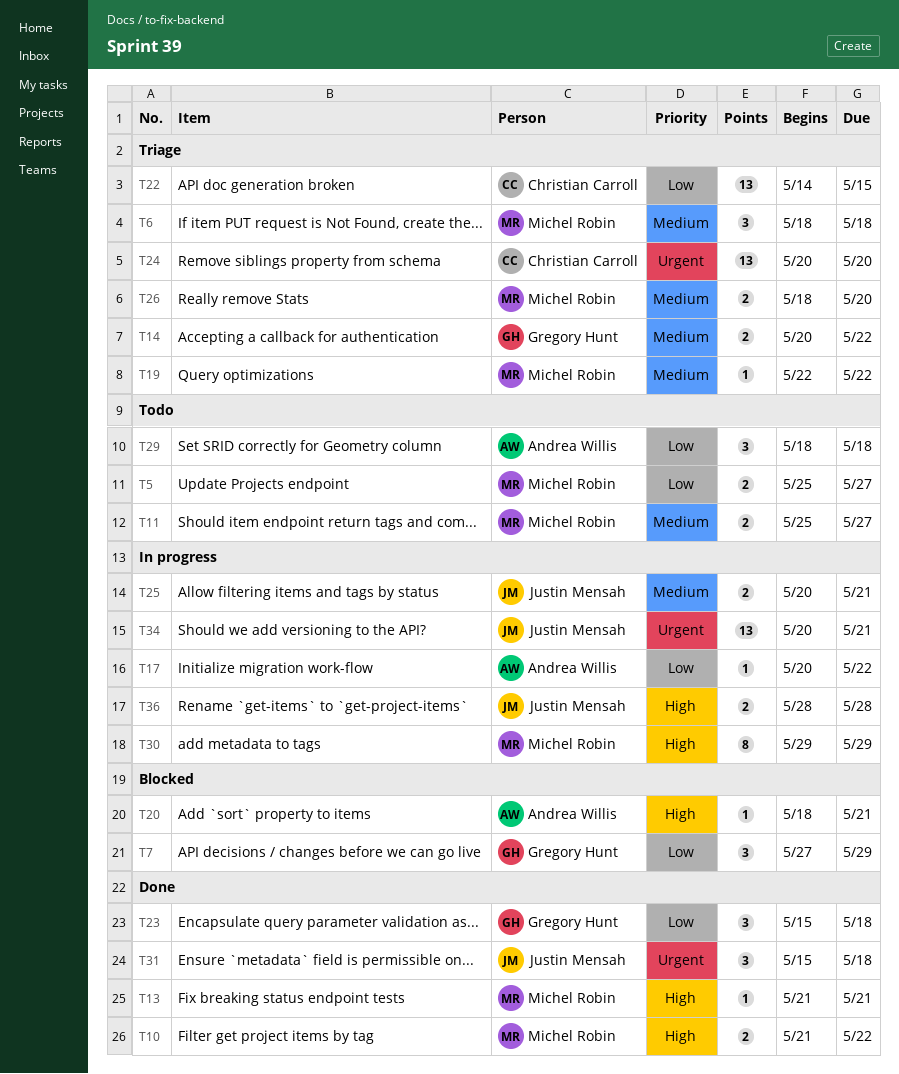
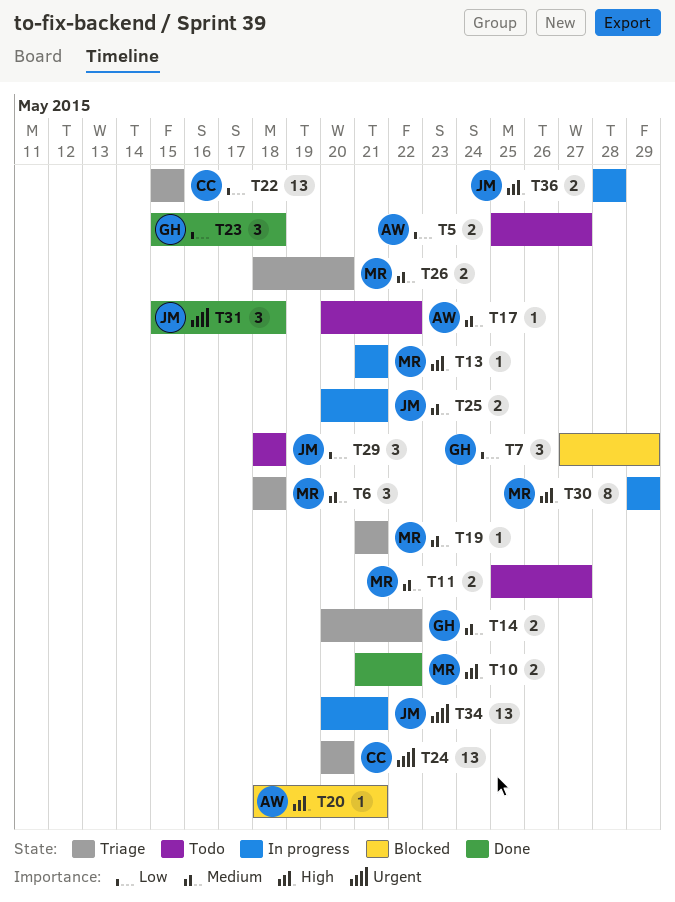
T5, owner: Michel Robin -> Andrea Willis
T13, status: Done -> In progress
T17, status: In progress -> Todo
T17, priority: Low -> Medium
T19, start: May 22 -> May 21
T19, due: May 22 -> May 21
T22, start: May 14 -> May 15
T29, owner: Andrea Willis -> Justin Mensah

